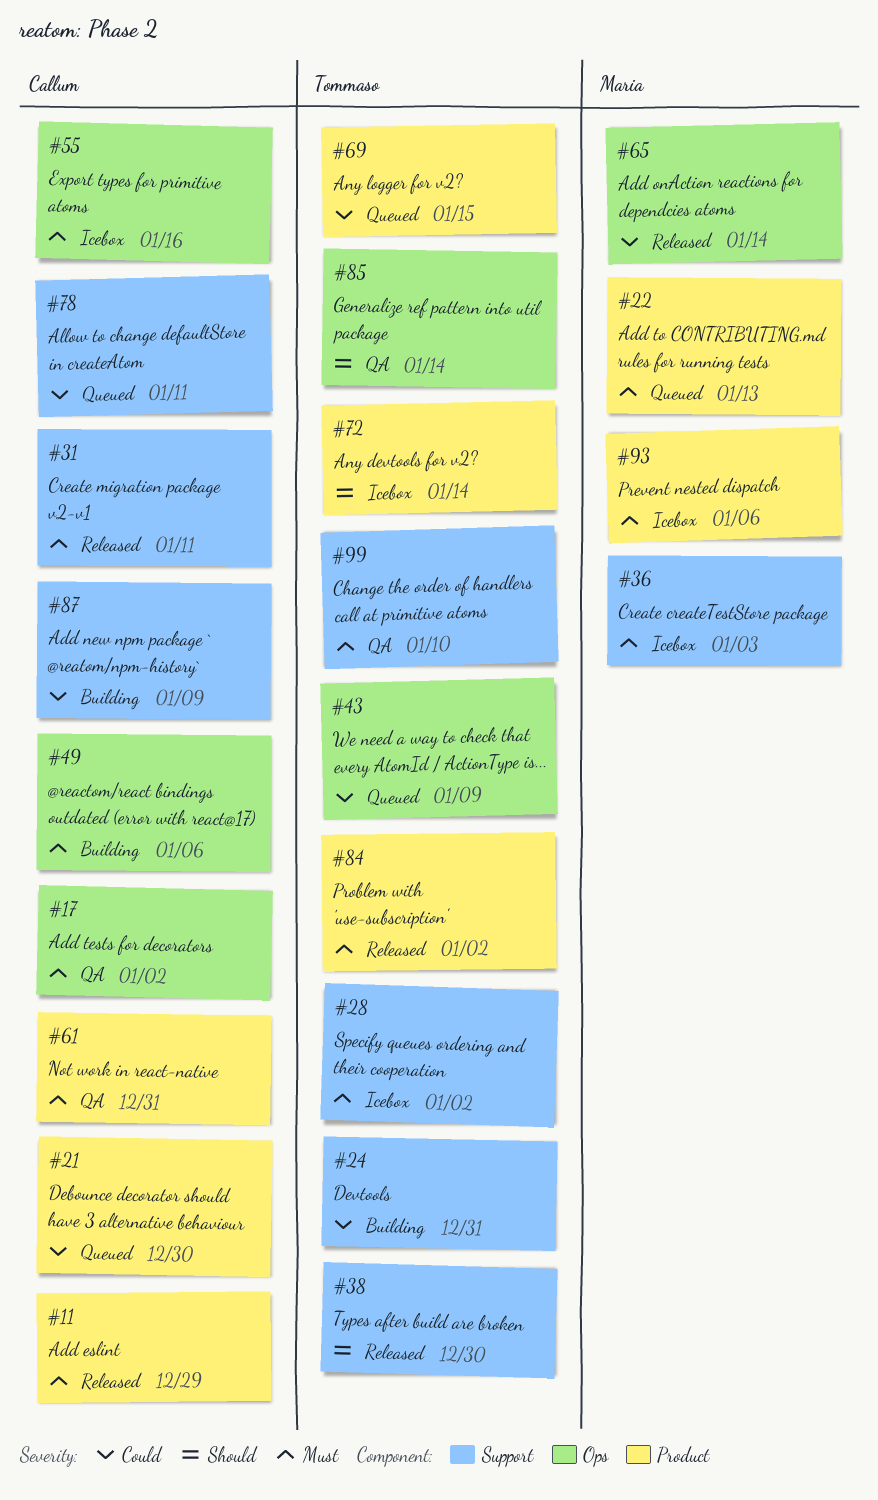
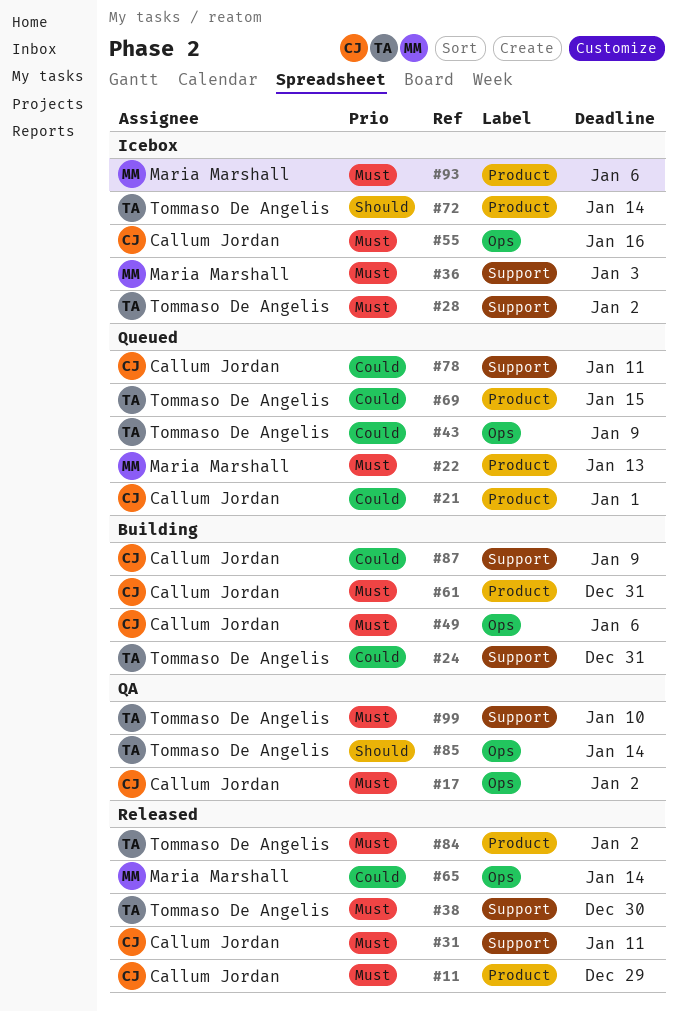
#21, due: Dec 30 -> Jan 1
#38, priority: Should -> Must
#61, status: QA -> Building

